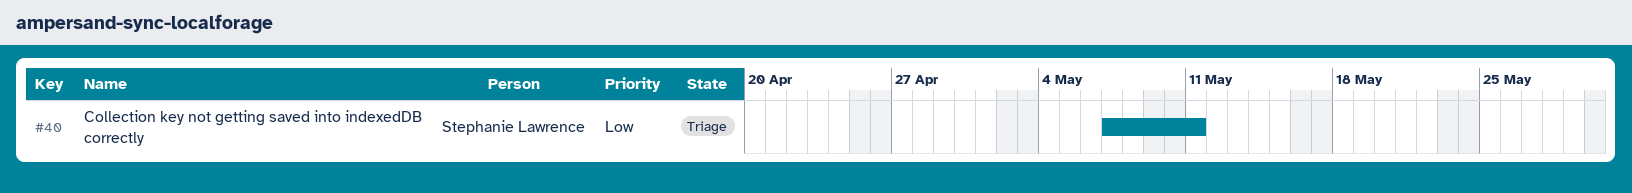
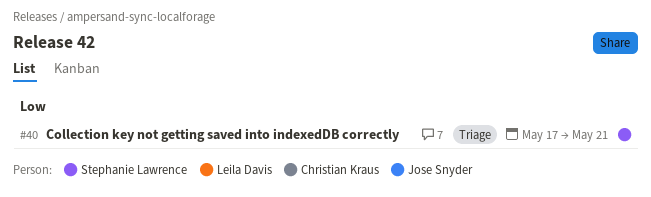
#40, start: May 7 -> May 17
#40, due: May 11 -> May 21

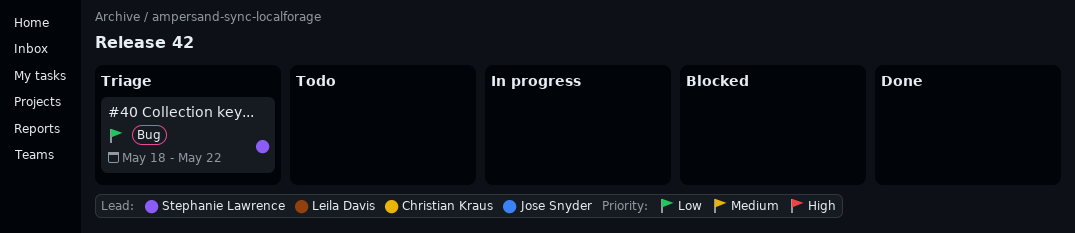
#40, start: May 17 -> May 18
#40, due: May 21 -> May 22

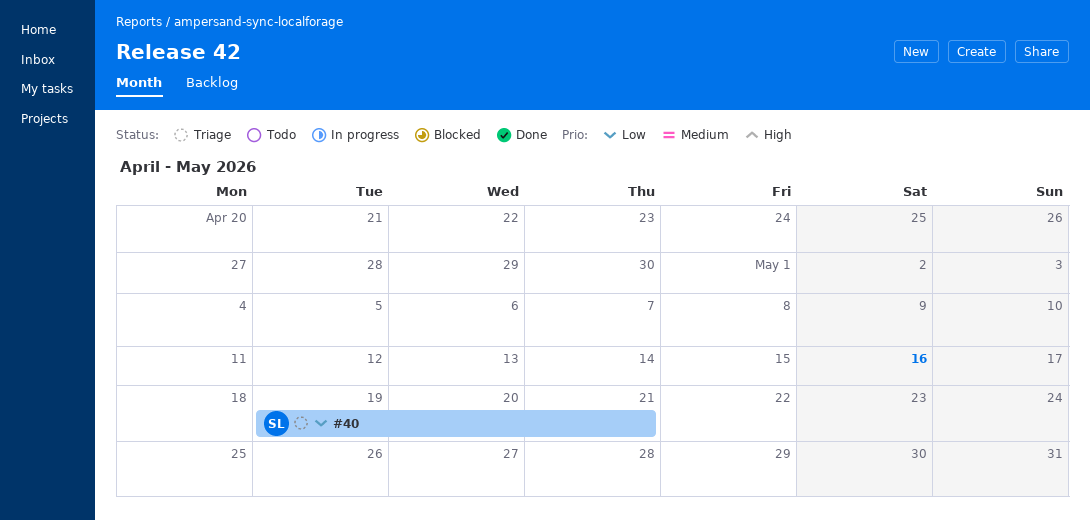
#40, start: May 18 -> May 19
#40, due: May 22 -> May 21

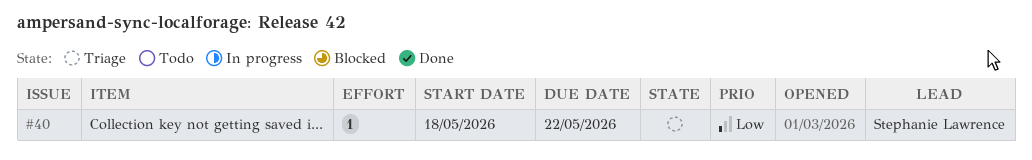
#40, start: May 19 -> May 18
#40, due: May 21 -> May 22

